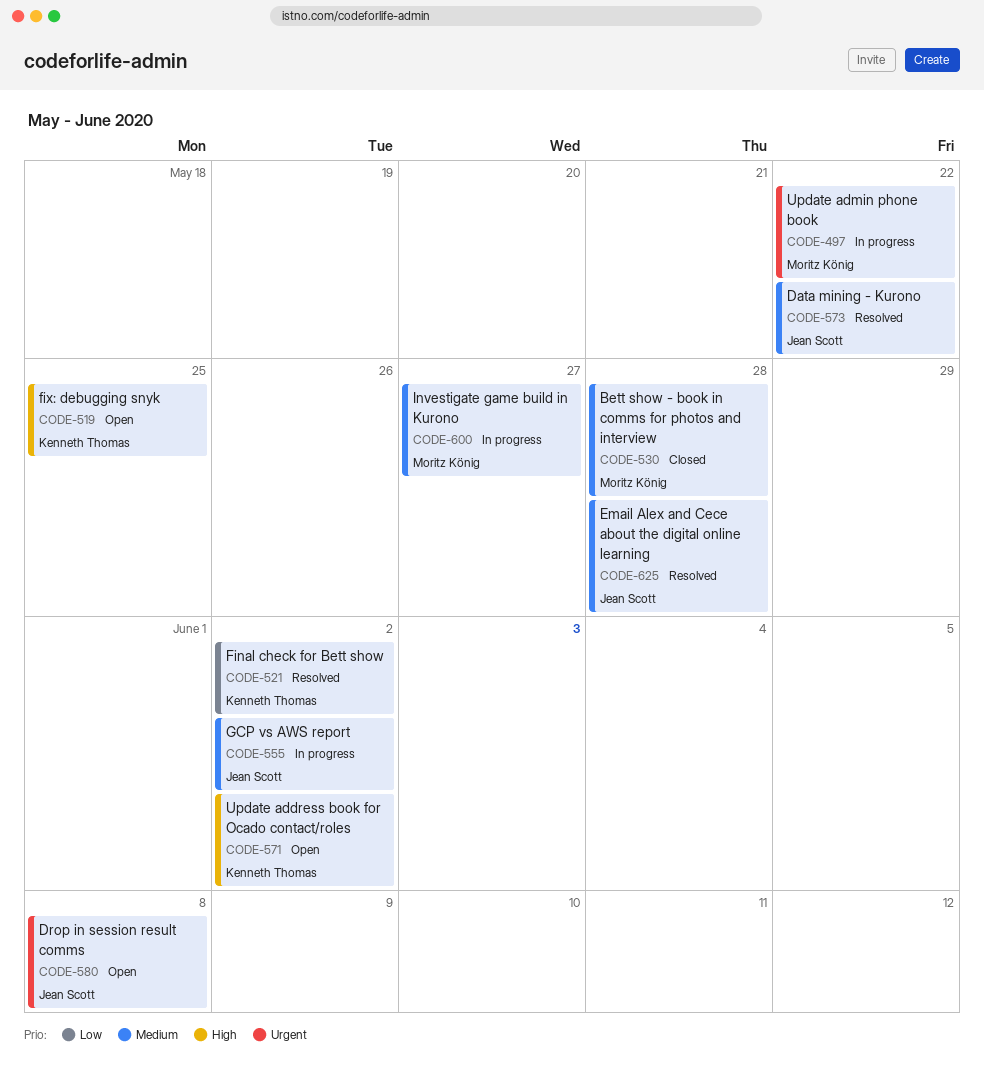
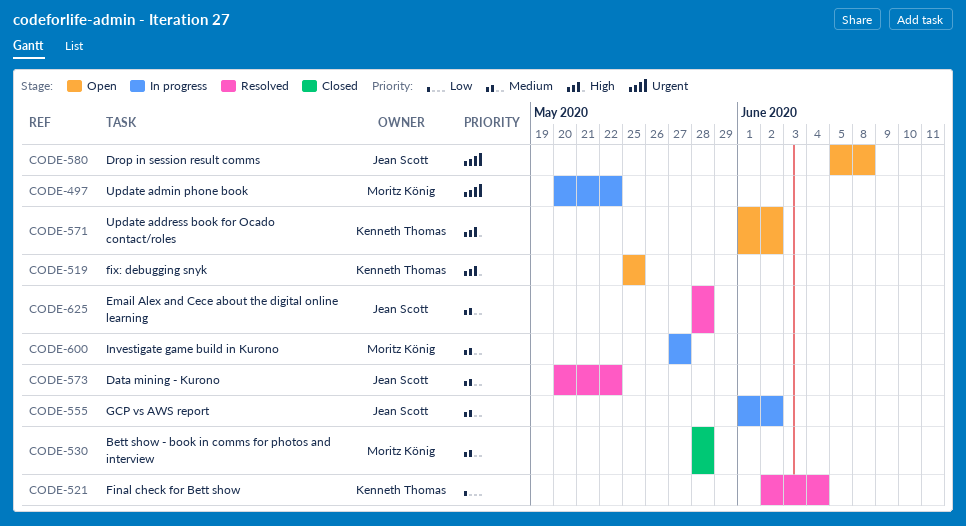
CODE-521, due: Jun 2 -> Jun 4

